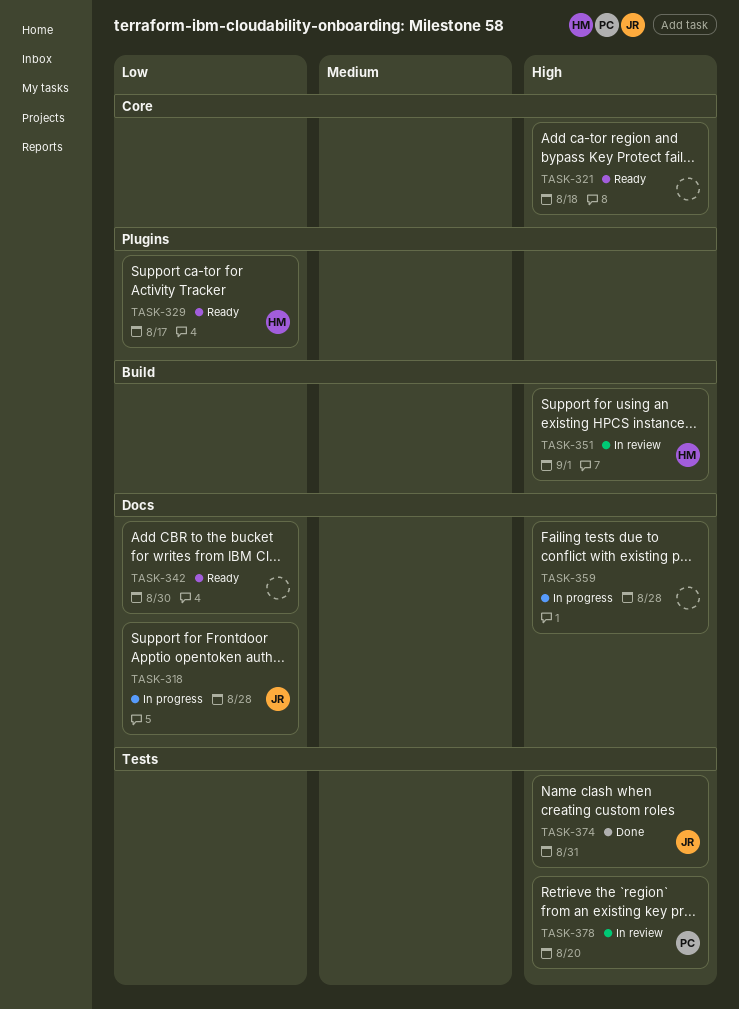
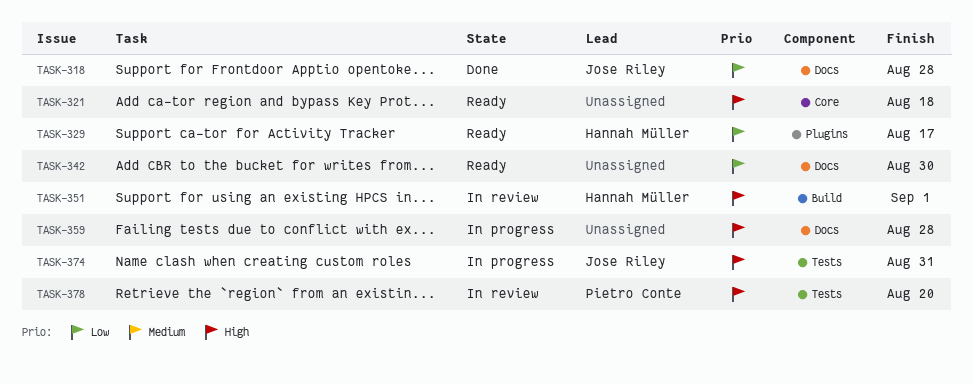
TASK-318, status: In progress -> Done
TASK-374, status: Done -> In progress

